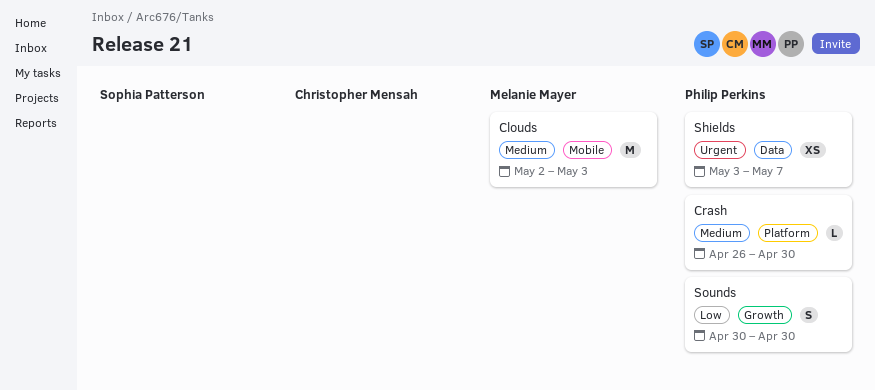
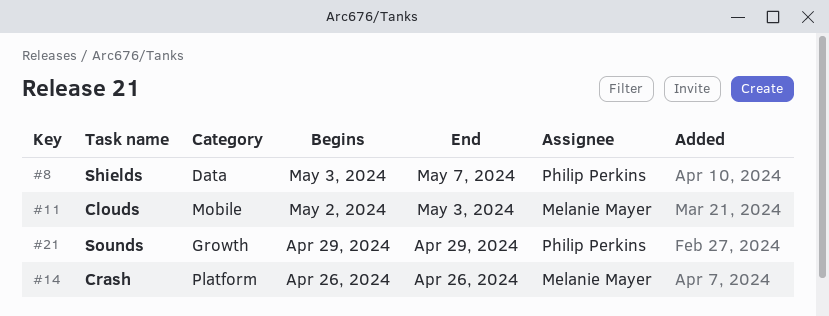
Crash, owner: Philip Perkins -> Melanie Mayer
Crash, due: Apr 30 -> Apr 26
Sounds, start: Apr 30 -> Apr 29
Sounds, due: Apr 30 -> Apr 29

